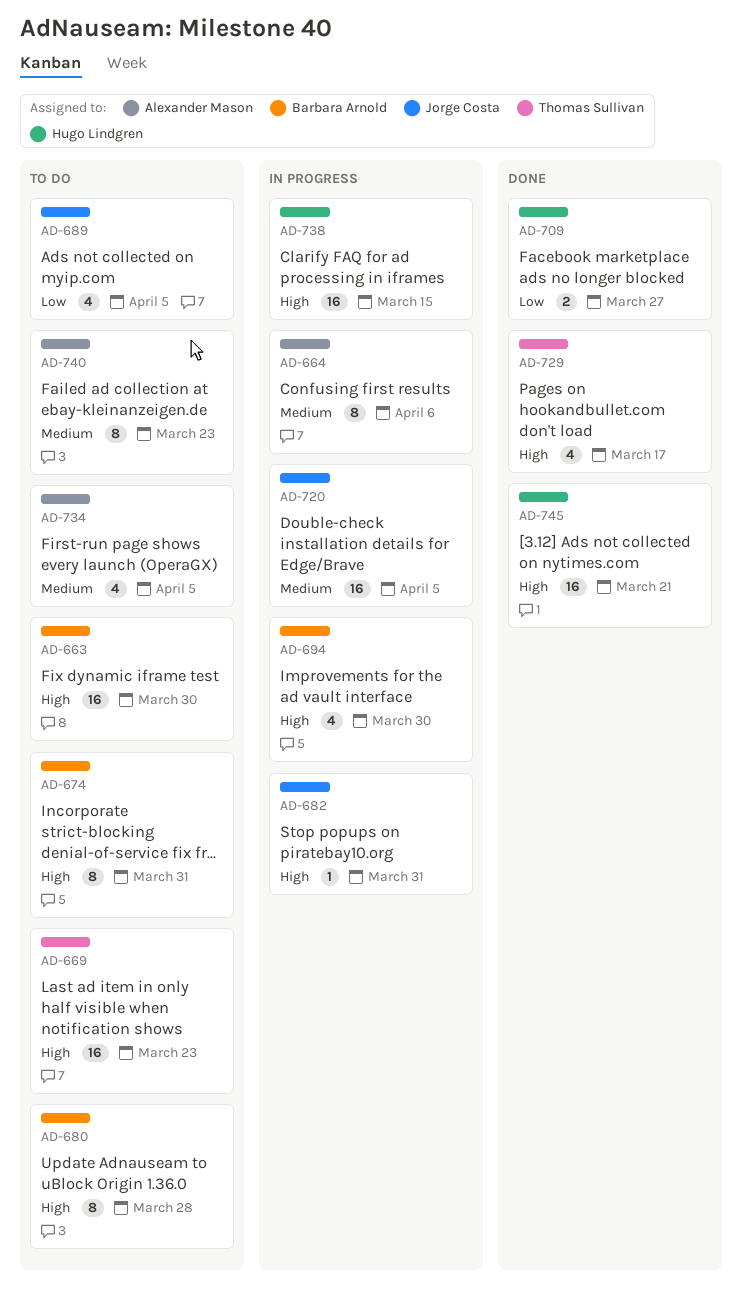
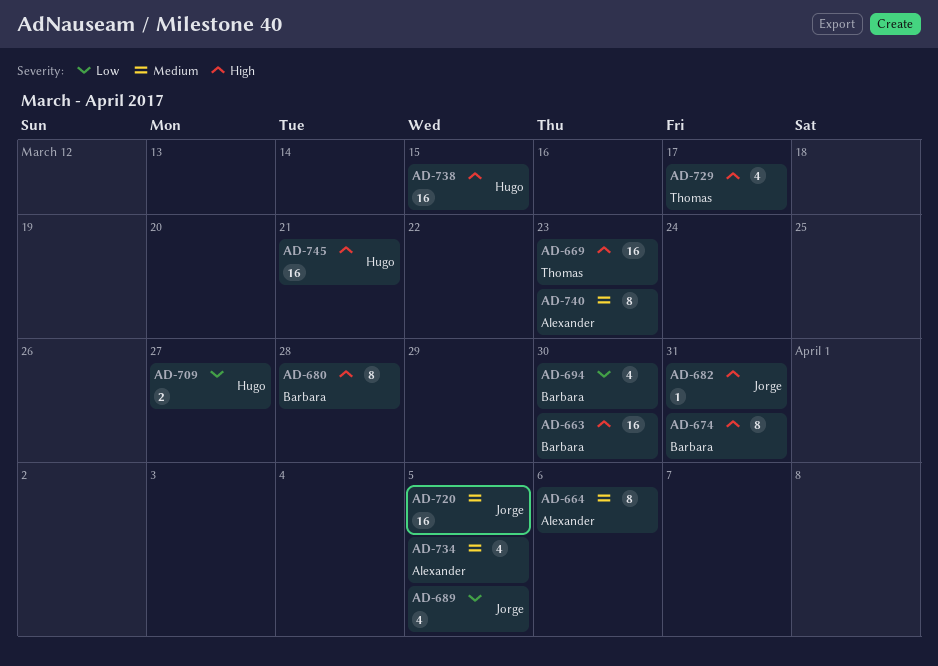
AD-694, priority: High -> Low

